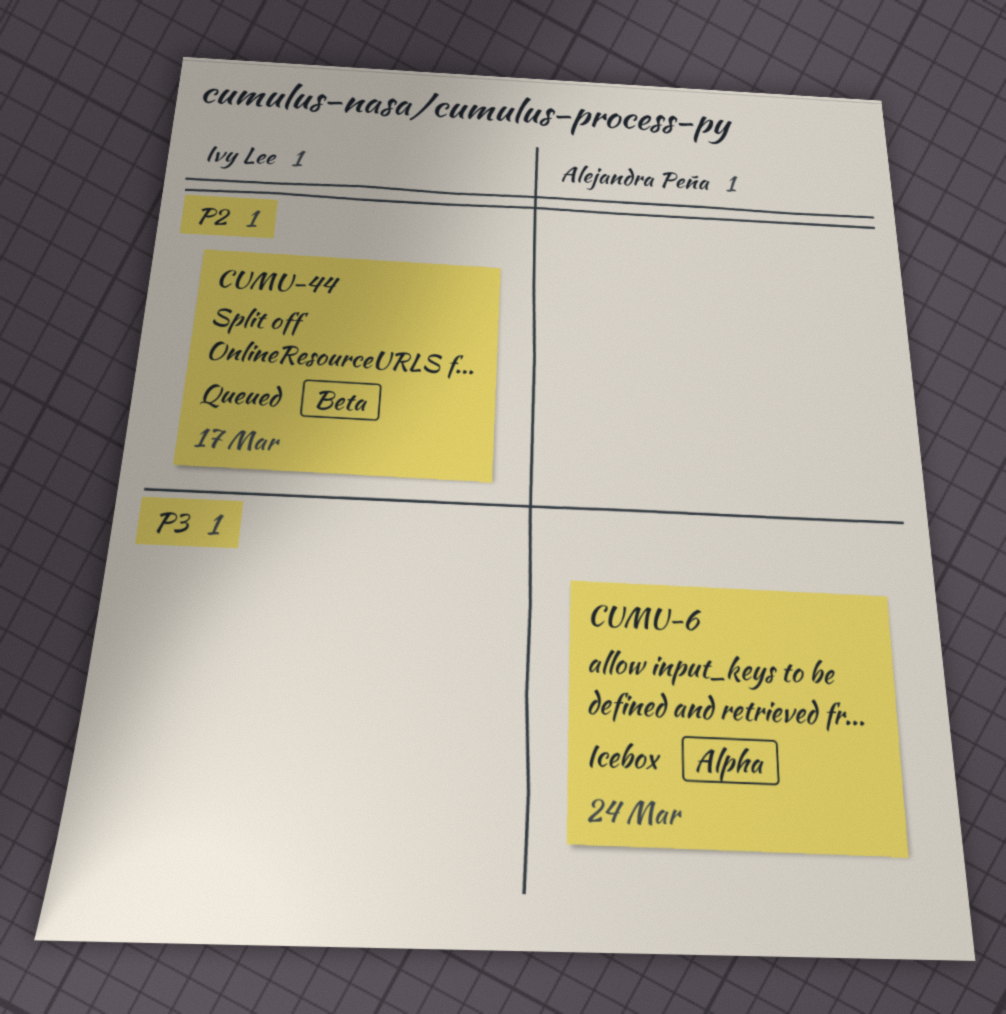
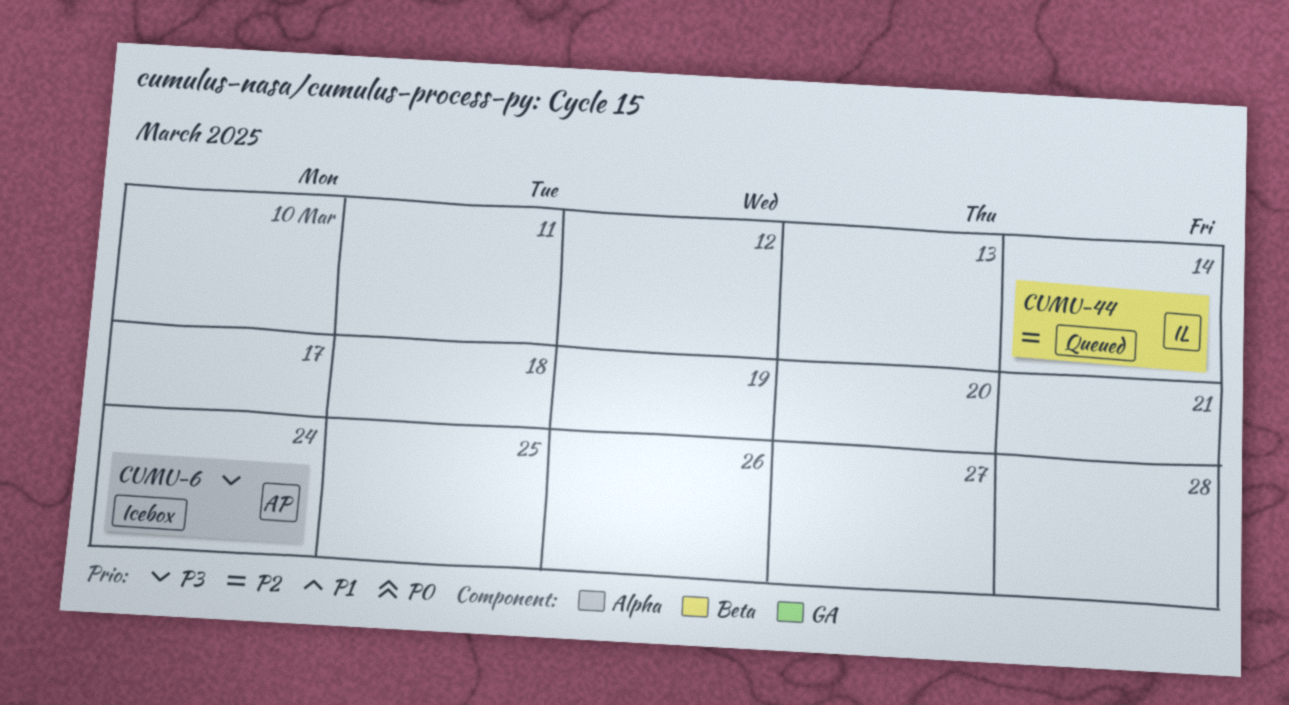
CUMU-44, due: Mar 17 -> Mar 14

